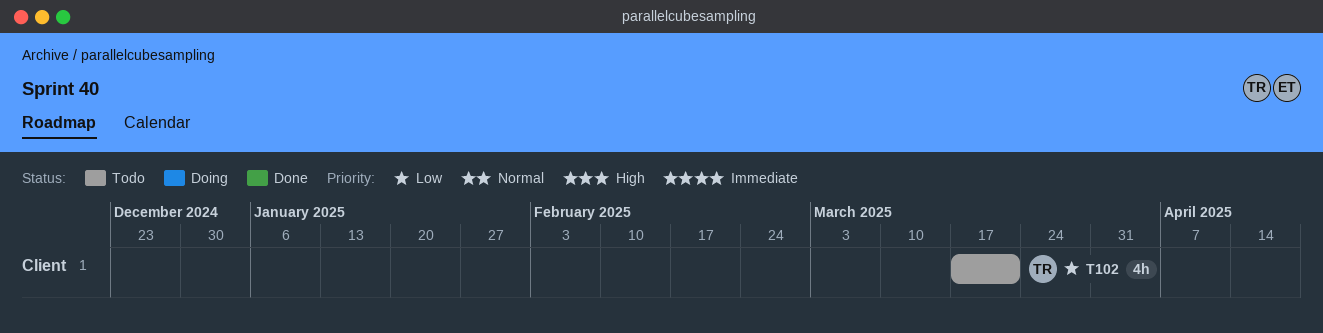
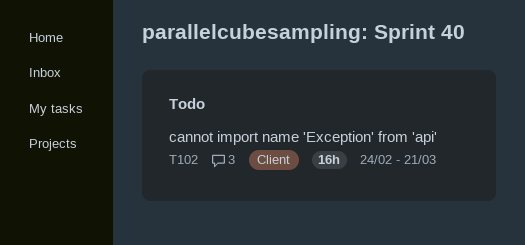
T102, estimate: 4h -> 16h
T102, start: Mar 17 -> Feb 24

